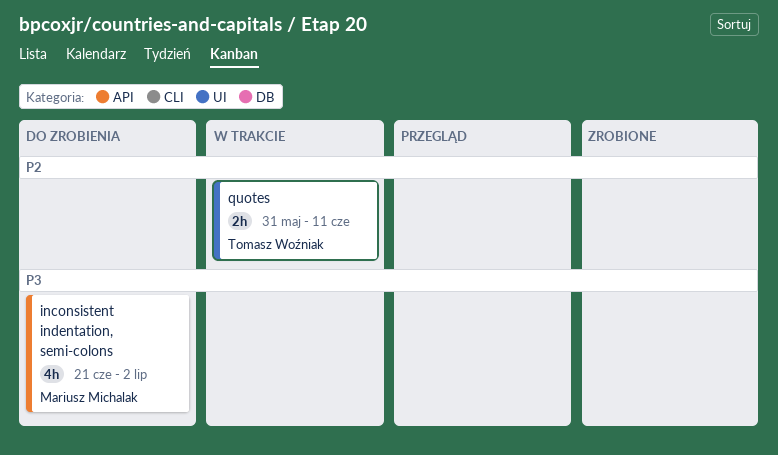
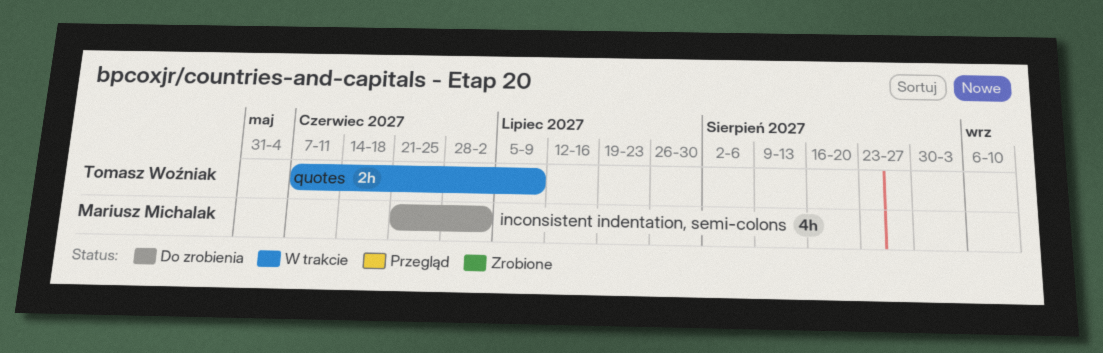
quotes, start: May 31 -> Jun 7
quotes, due: Jun 11 -> Jul 9

